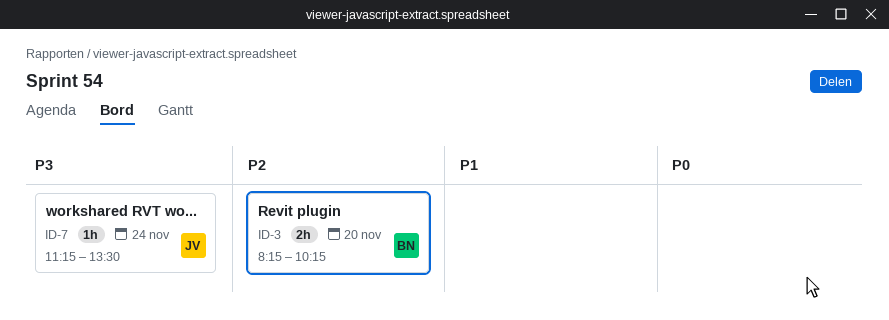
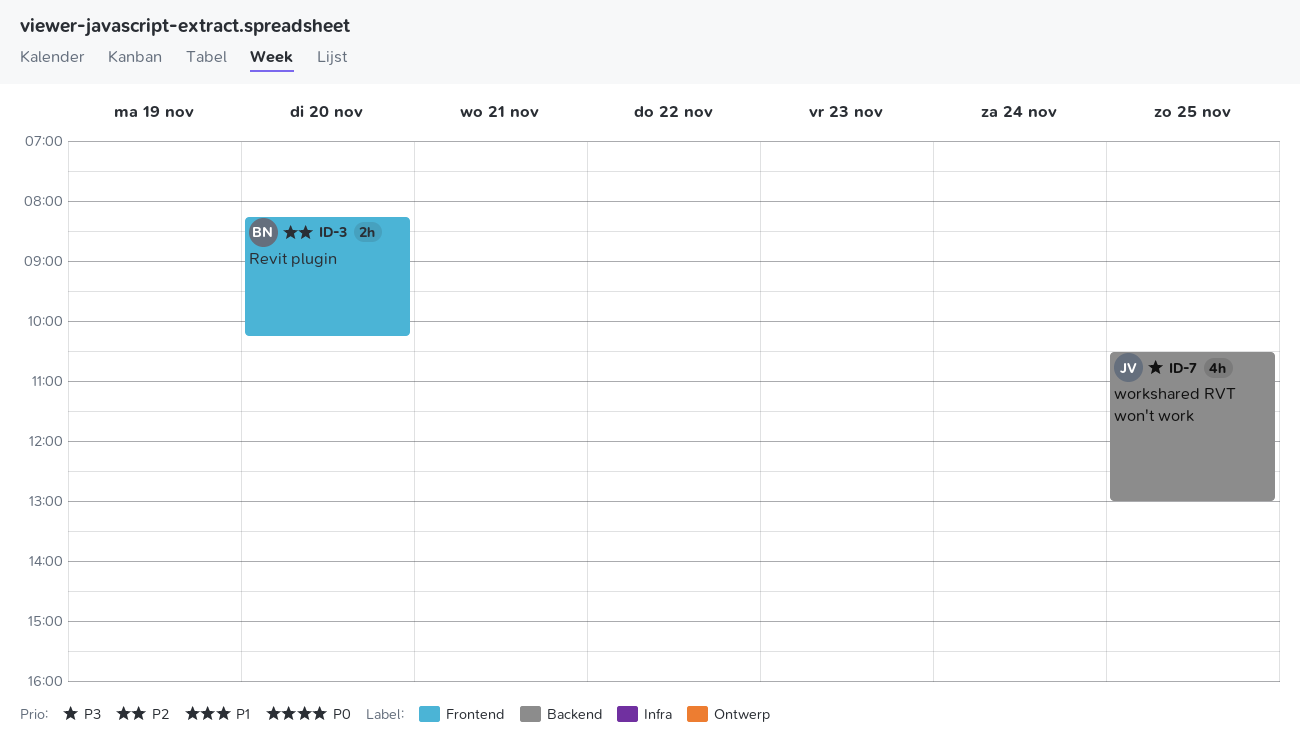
ID-7, estimate: 1h -> 4h
ID-7, day: Nov 24 -> Nov 25
ID-7, begins: 11:15 -> 10:30
ID-7, ends: 13:30 -> 13:00

